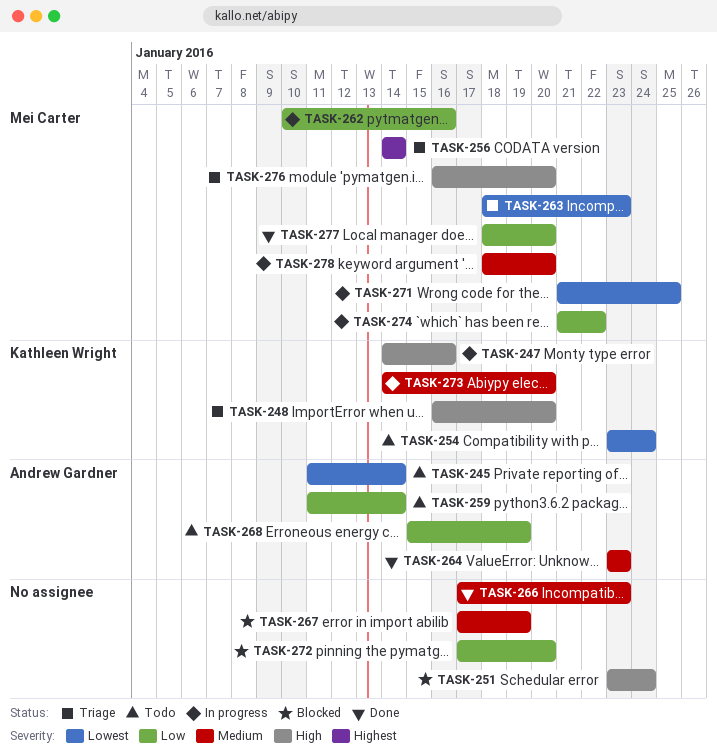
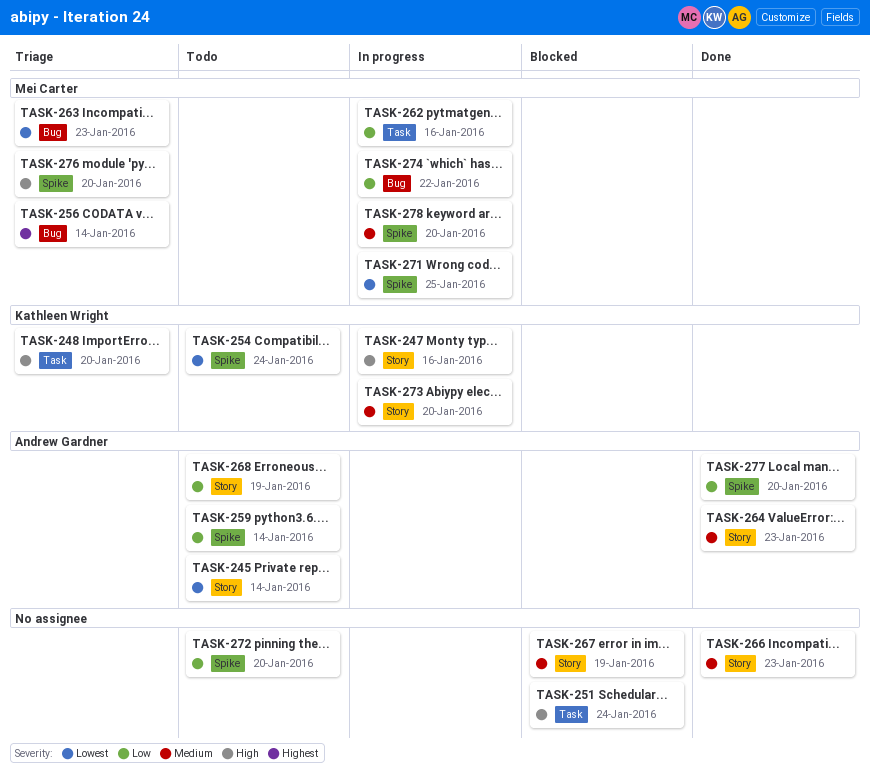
TASK-272, status: Blocked -> Todo
TASK-277, owner: Mei Carter -> Andrew Gardner

